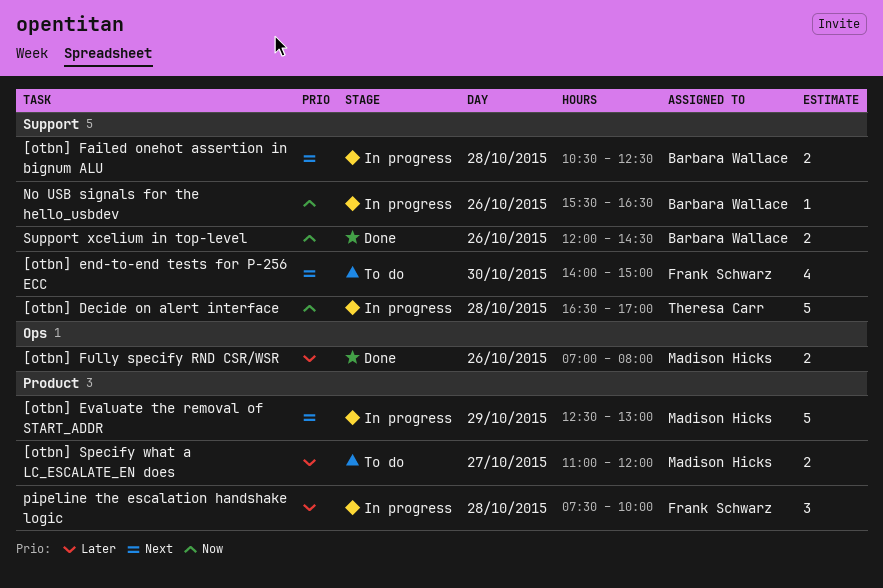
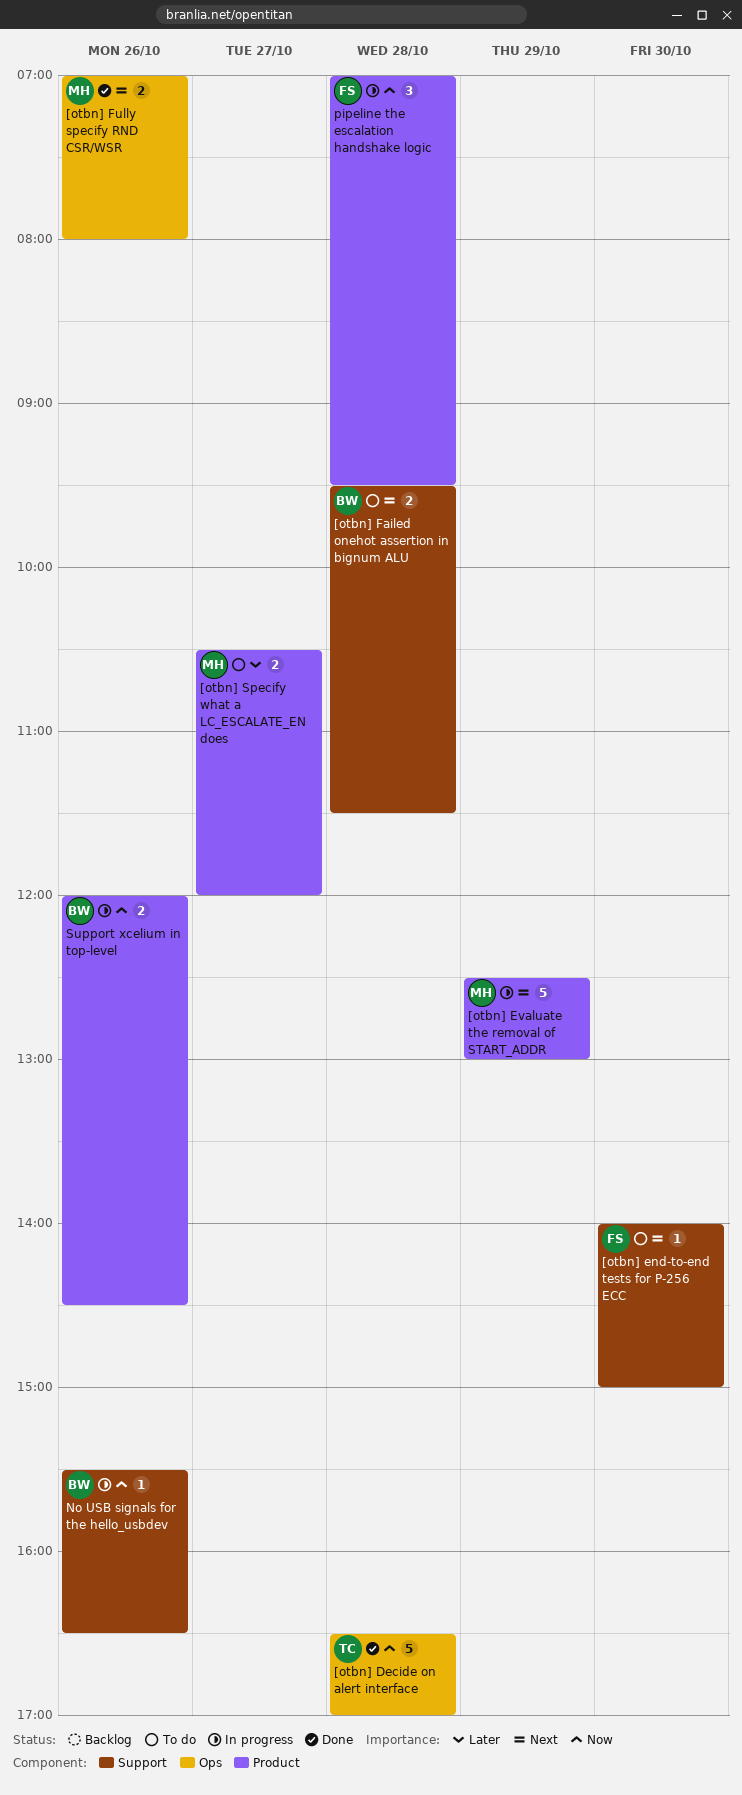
[otbn] Decide on alert interface, status: In progress -> Done
[otbn] Decide on alert interface, label: Support -> Ops
[otbn] end-to-end tests for P-256 ECC, estimate: 4 -> 1
[otbn] Failed onehot assertion in bignum ALU, status: In progress -> To do
[otbn] Failed onehot assertion in bignum ALU, begins: 10:30 -> 09:30
[otbn] Failed onehot assertion in bignum ALU, ends: 12:30 -> 11:30
[otbn] Fully specify RND CSR/WSR, priority: Later -> Next
[otbn] Specify what a LC_ESCALATE_EN does, begins: 11:00 -> 10:30
pipeline the escalation handshake logic, priority: Later -> Now
pipeline the escalation handshake logic, begins: 07:30 -> 07:00
pipeline the escalation handshake logic, ends: 10:00 -> 09:30
Support xcelium in top-level, status: Done -> In progress
Support xcelium in top-level, label: Support -> Product

